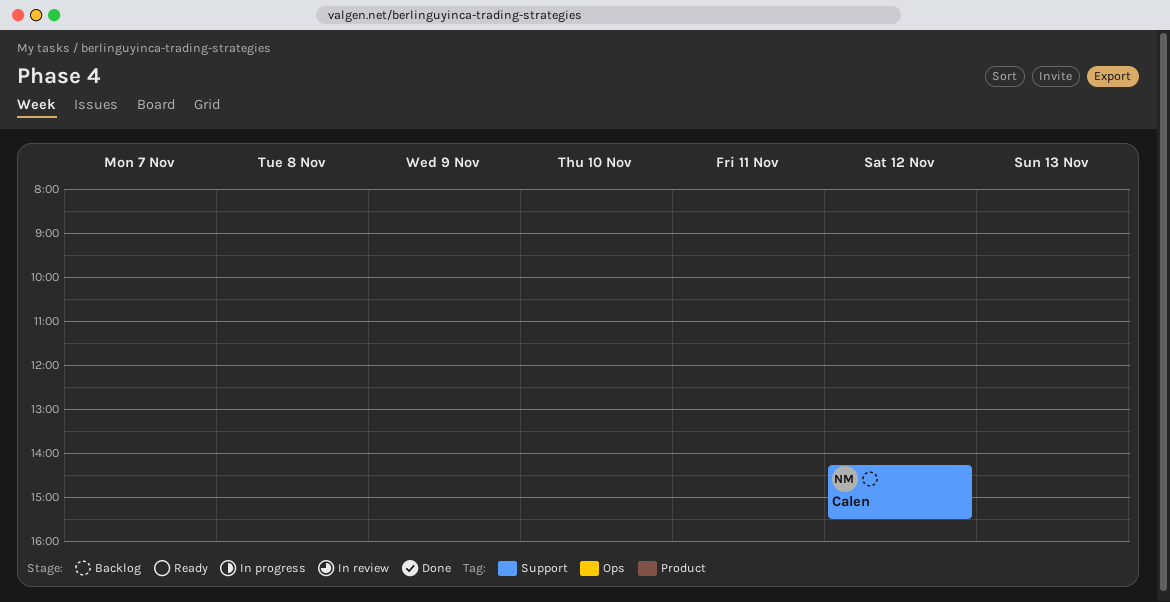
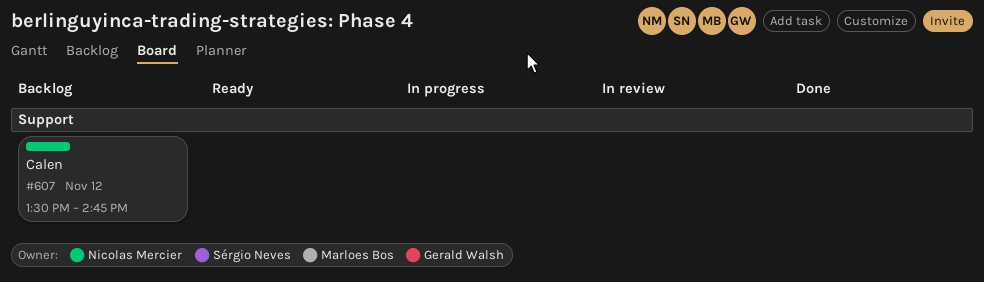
Calen, begins: 14:15 -> 13:30
Calen, ends: 15:30 -> 14:45

